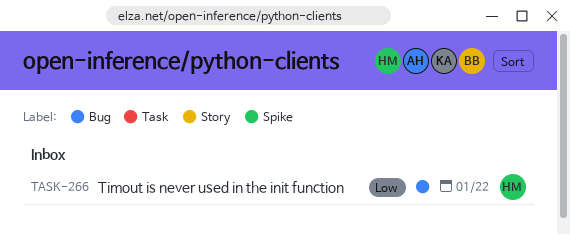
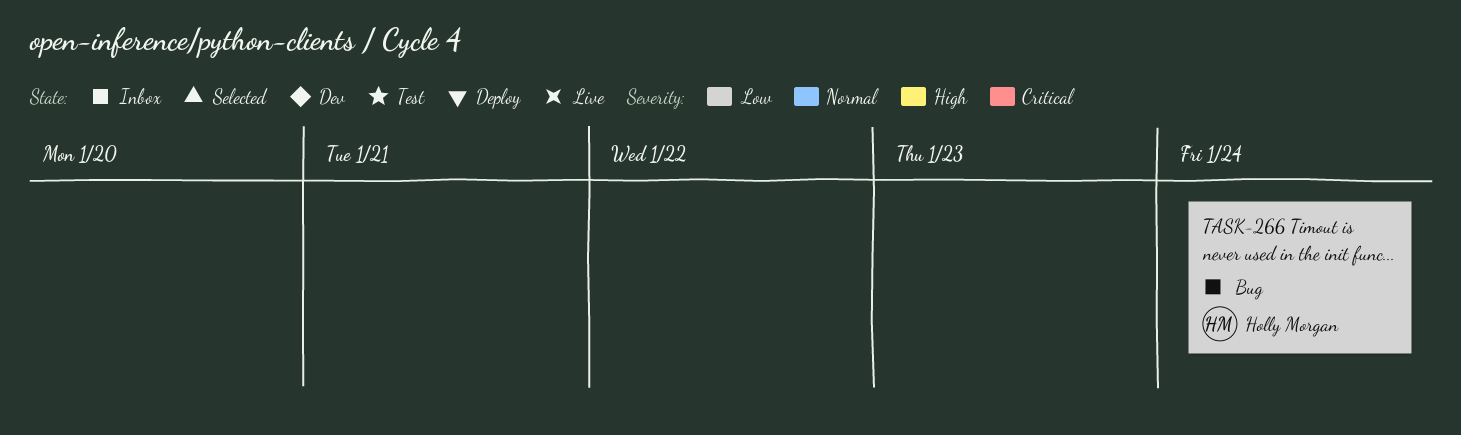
TASK-266, due: Jan 22 -> Jan 24

